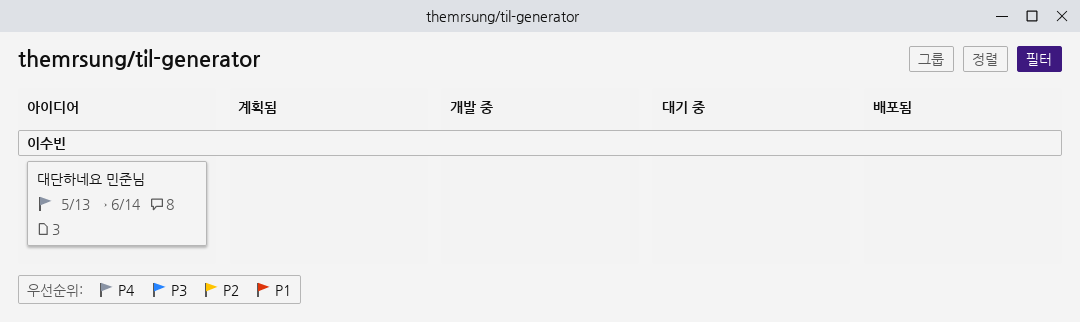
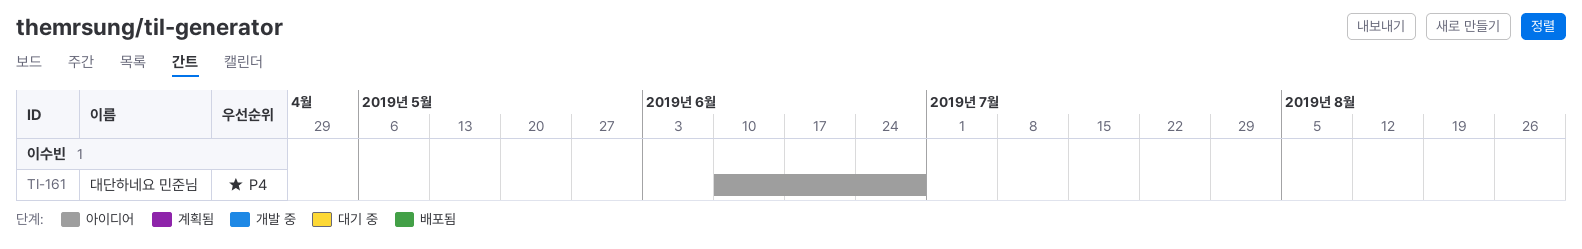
대단하네요 민준님, start: May 13 -> Jun 10
대단하네요 민준님, due: Jun 14 -> Jun 28

